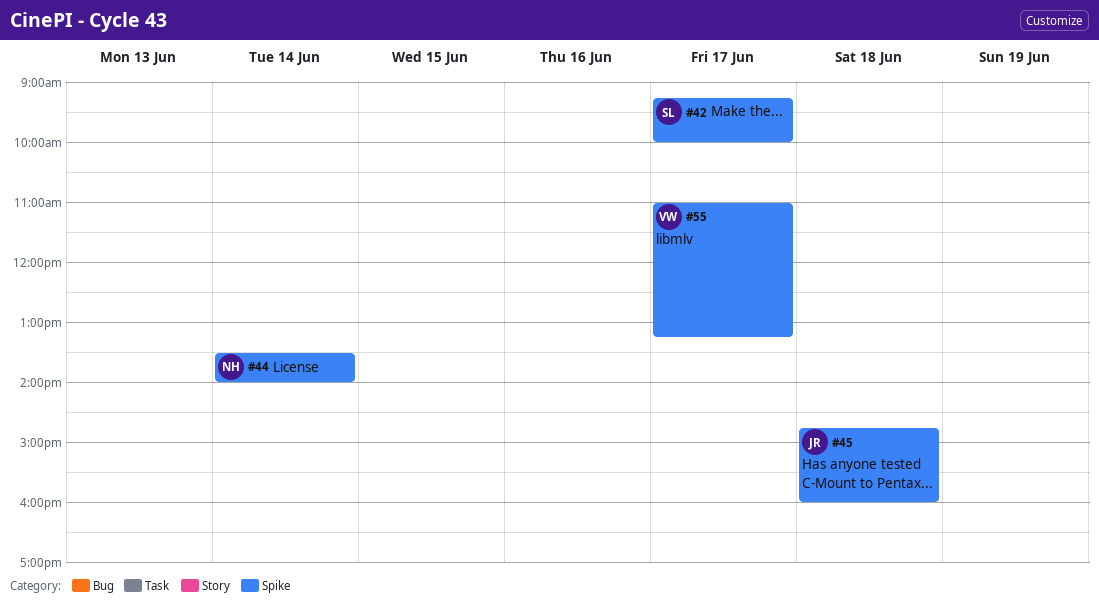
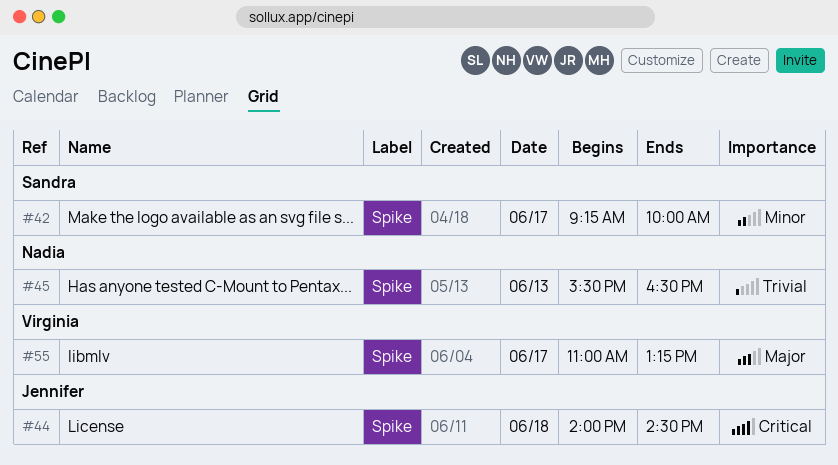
#44, owner: Nadia -> Jennifer
#44, day: Jun 14 -> Jun 18
#44, begins: 13:30 -> 14:00
#44, ends: 14:00 -> 14:30
#45, owner: Jennifer -> Nadia
#45, day: Jun 18 -> Jun 13
#45, begins: 14:45 -> 15:30
#45, ends: 16:00 -> 16:30

